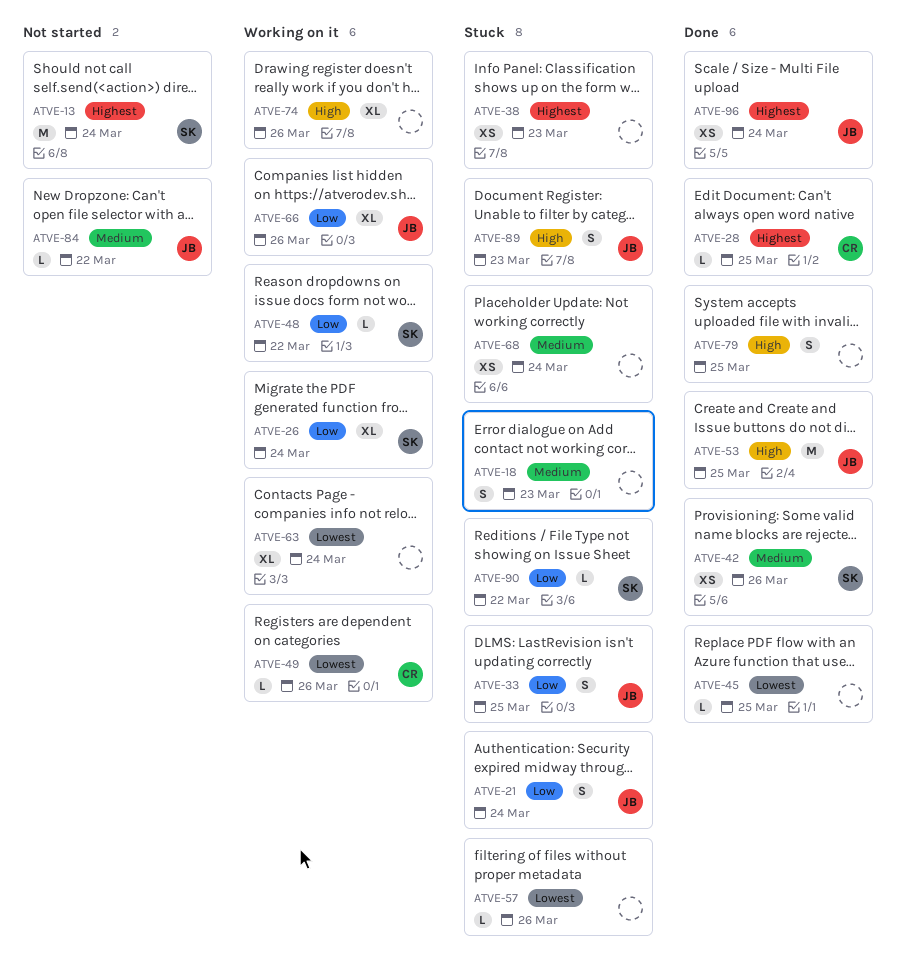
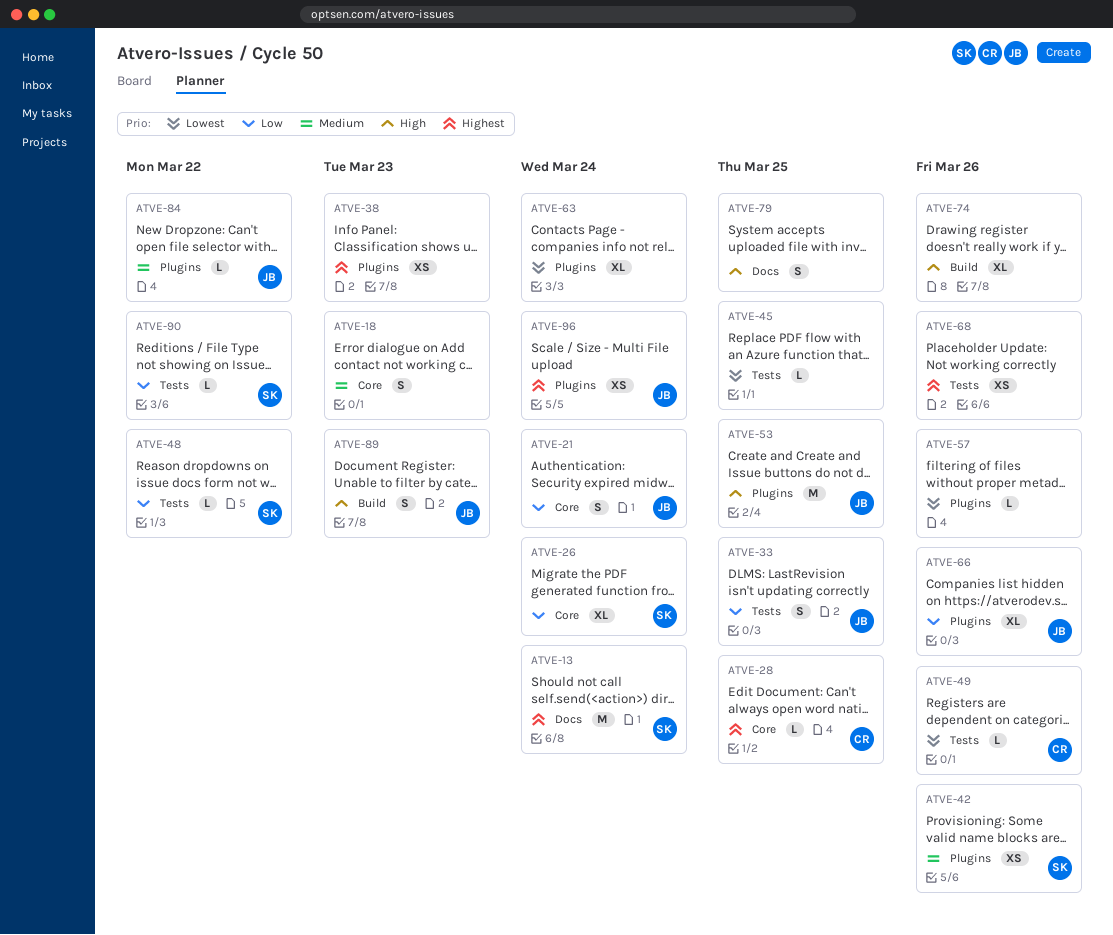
ATVE-68, priority: Medium -> Highest
ATVE-68, due: Mar 24 -> Mar 26

